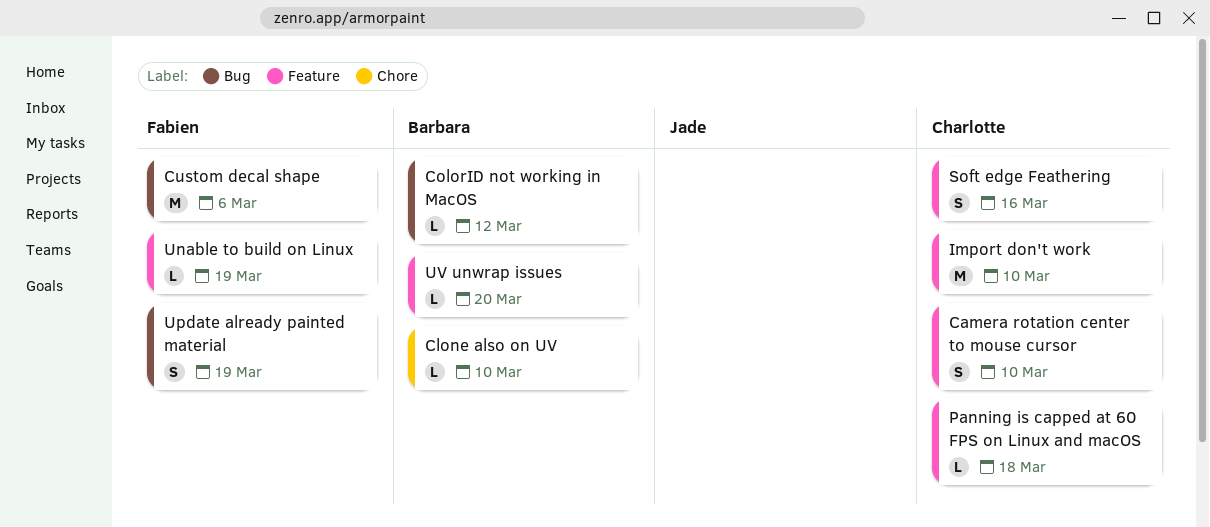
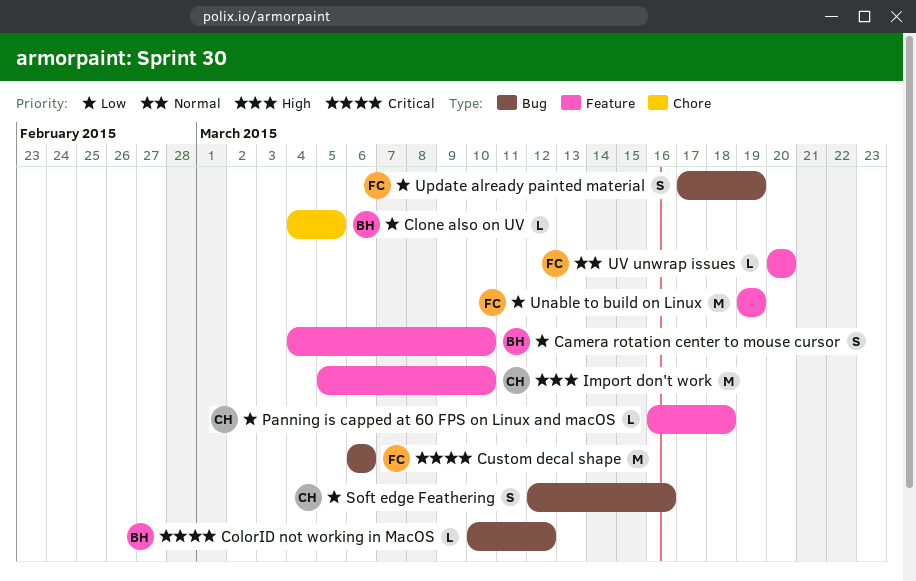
Camera rotation center to mouse cursor, owner: Charlotte -> Barbara
Clone also on UV, due: Mar 10 -> Mar 5
Soft edge Feathering, label: Feature -> Bug
Unable to build on Linux, estimate: L -> M
UV unwrap issues, owner: Barbara -> Fabien

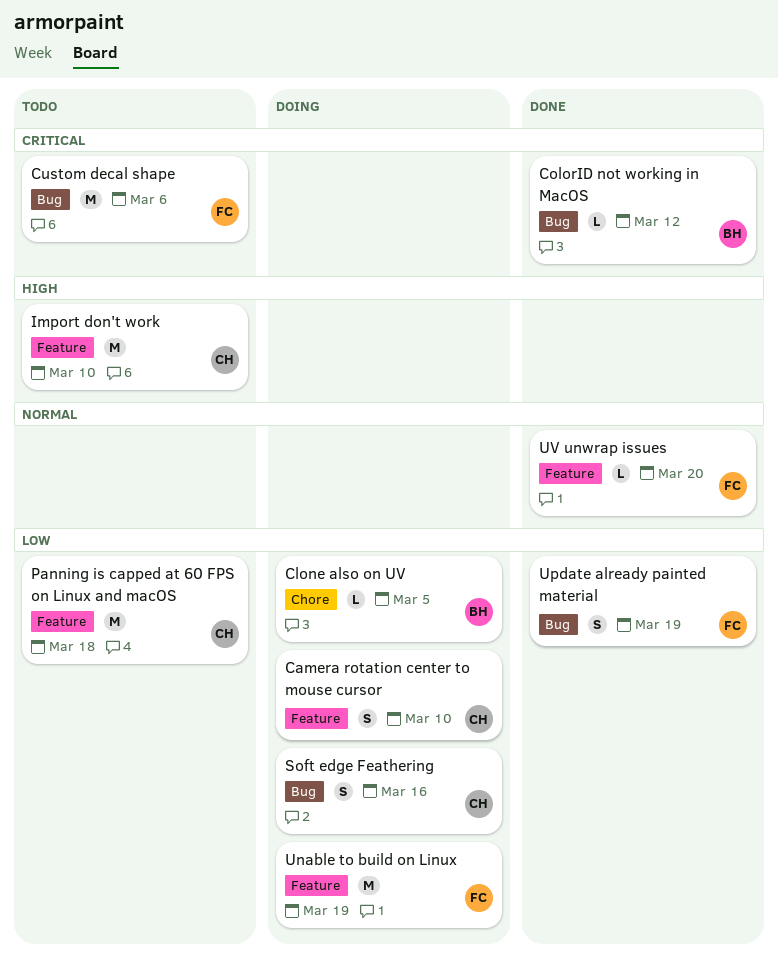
Camera rotation center to mouse cursor, owner: BH -> CH
Panning is capped at 60 FPS on Linux and macOS, estimate: L -> M

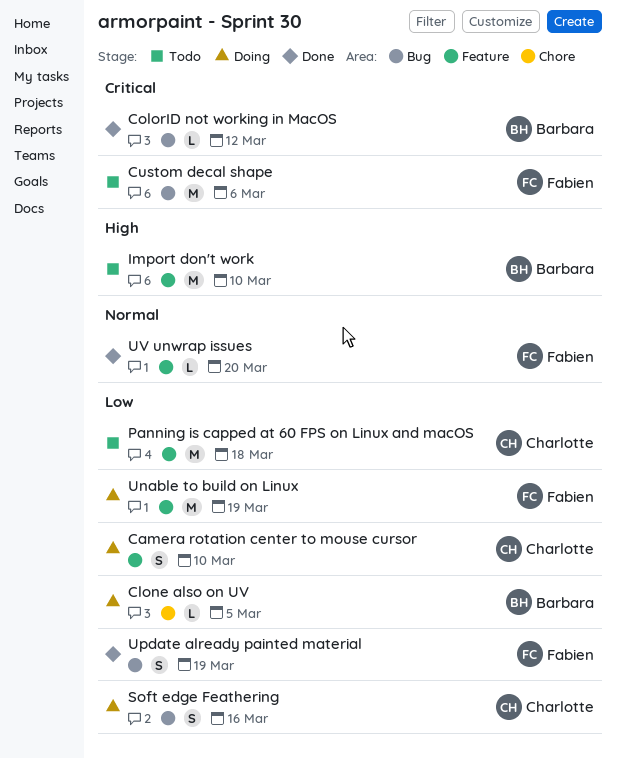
Import don't work, owner: Charlotte -> Barbara

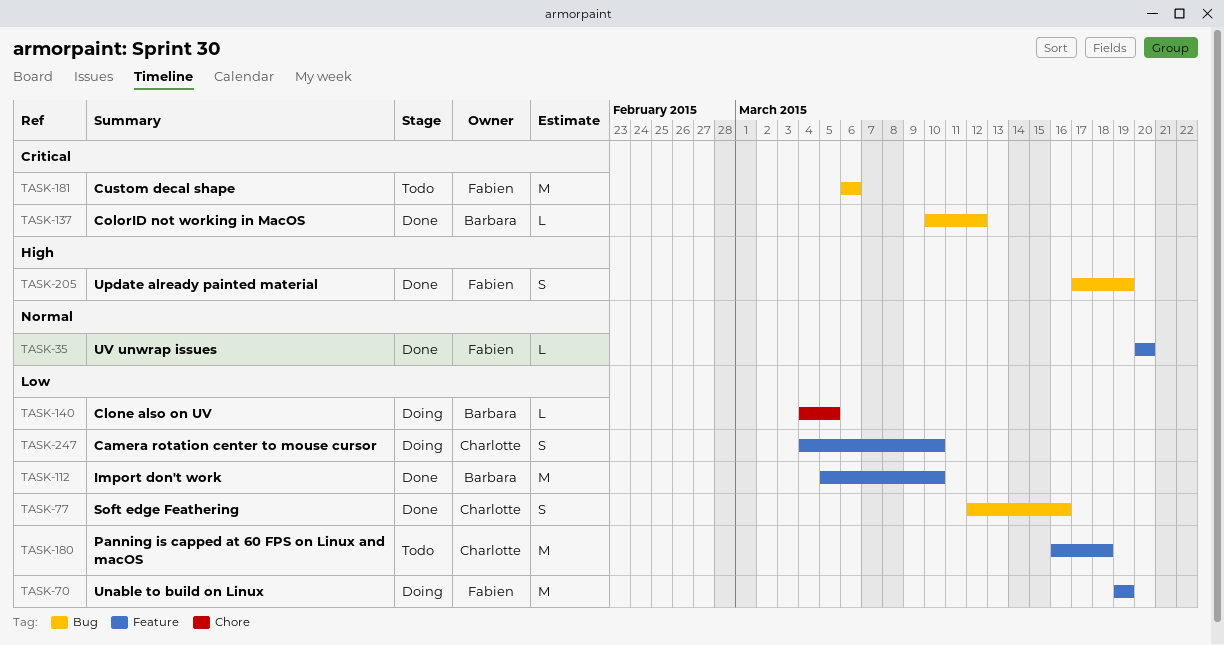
Import don't work, status: Todo -> Done
Import don't work, priority: High -> Low
Soft edge Feathering, status: Doing -> Done
Update already painted material, priority: Low -> High

